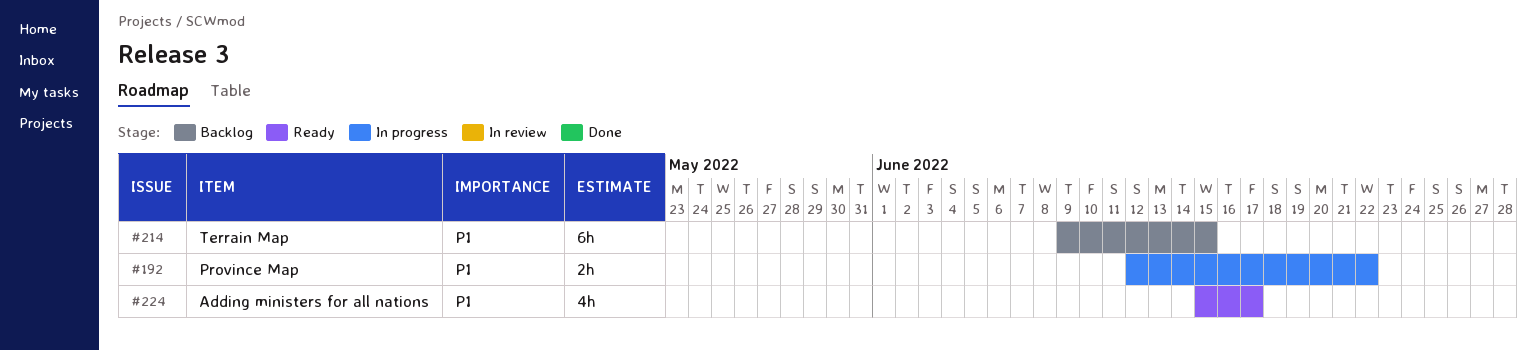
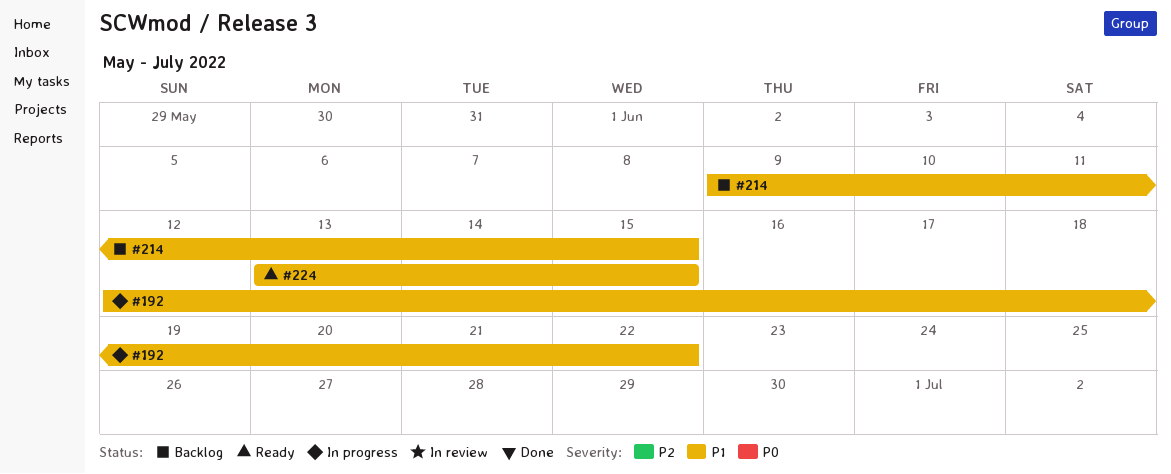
#224, start: Jun 15 -> Jun 13
#224, due: Jun 17 -> Jun 15

